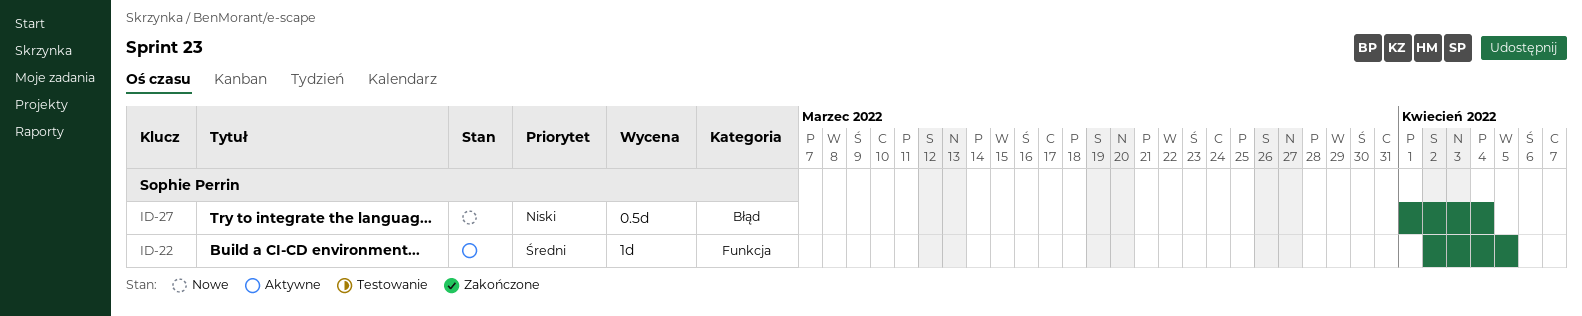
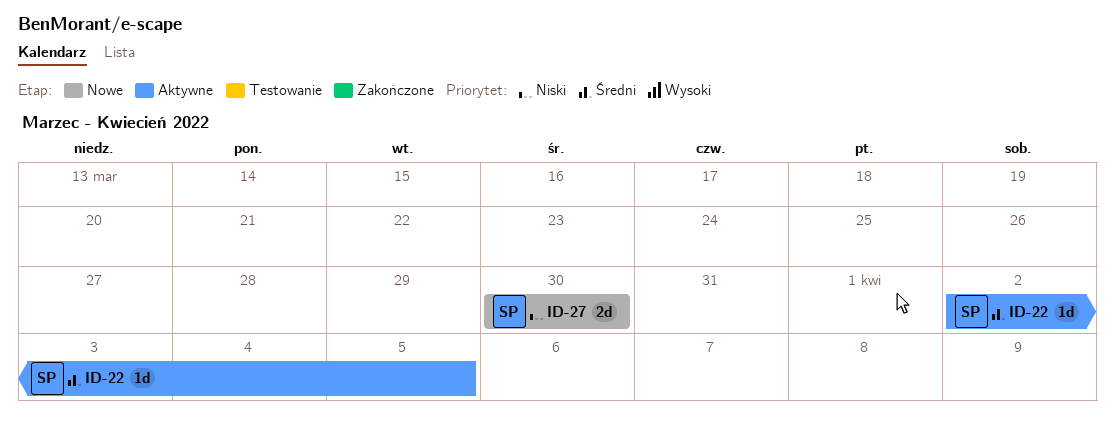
ID-27, estimate: 0.5d -> 2d
ID-27, start: Apr 1 -> Mar 30
ID-27, due: Apr 4 -> Mar 30

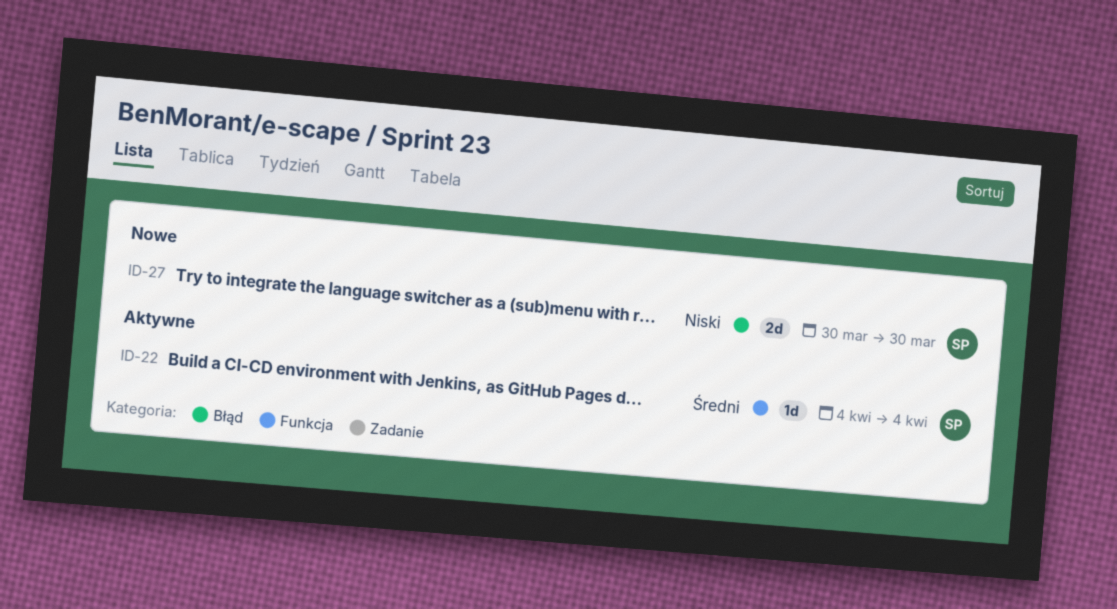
ID-22, start: Apr 2 -> Apr 4
ID-22, due: Apr 5 -> Apr 4

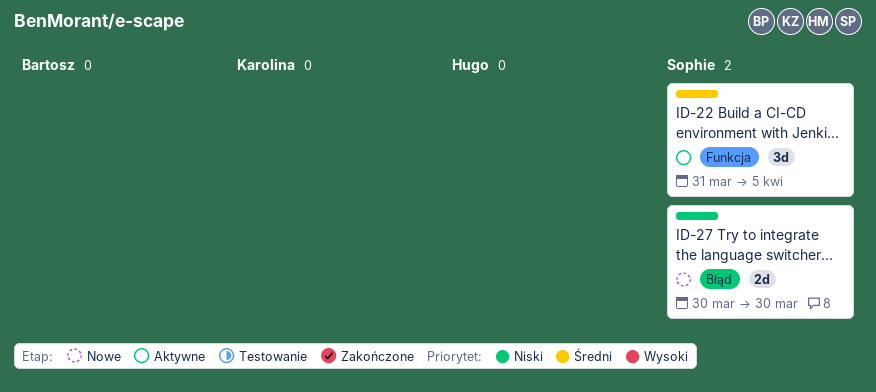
ID-22, estimate: 1d -> 3d
ID-22, start: Apr 4 -> Mar 31
ID-22, due: Apr 4 -> Apr 5

